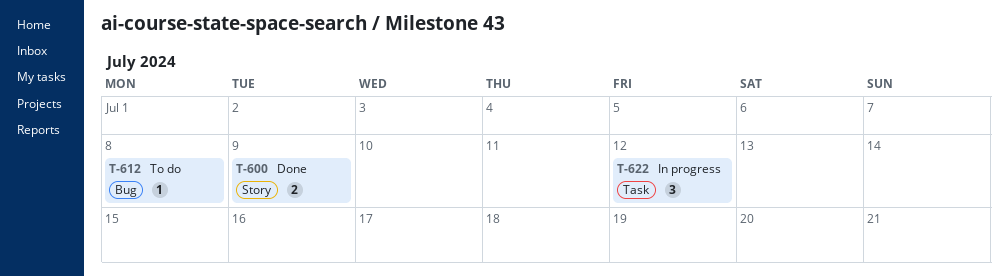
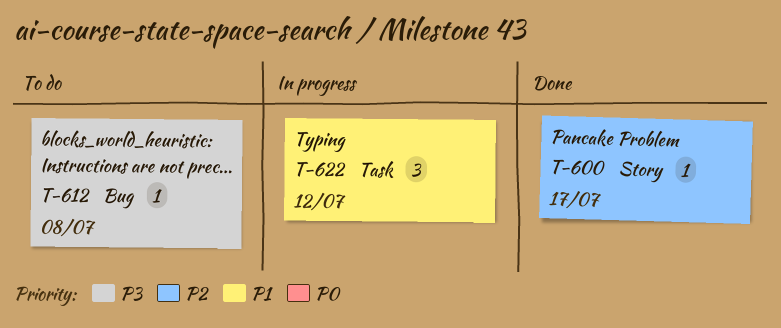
T-600, estimate: 2 -> 1
T-600, due: Jul 9 -> Jul 17

